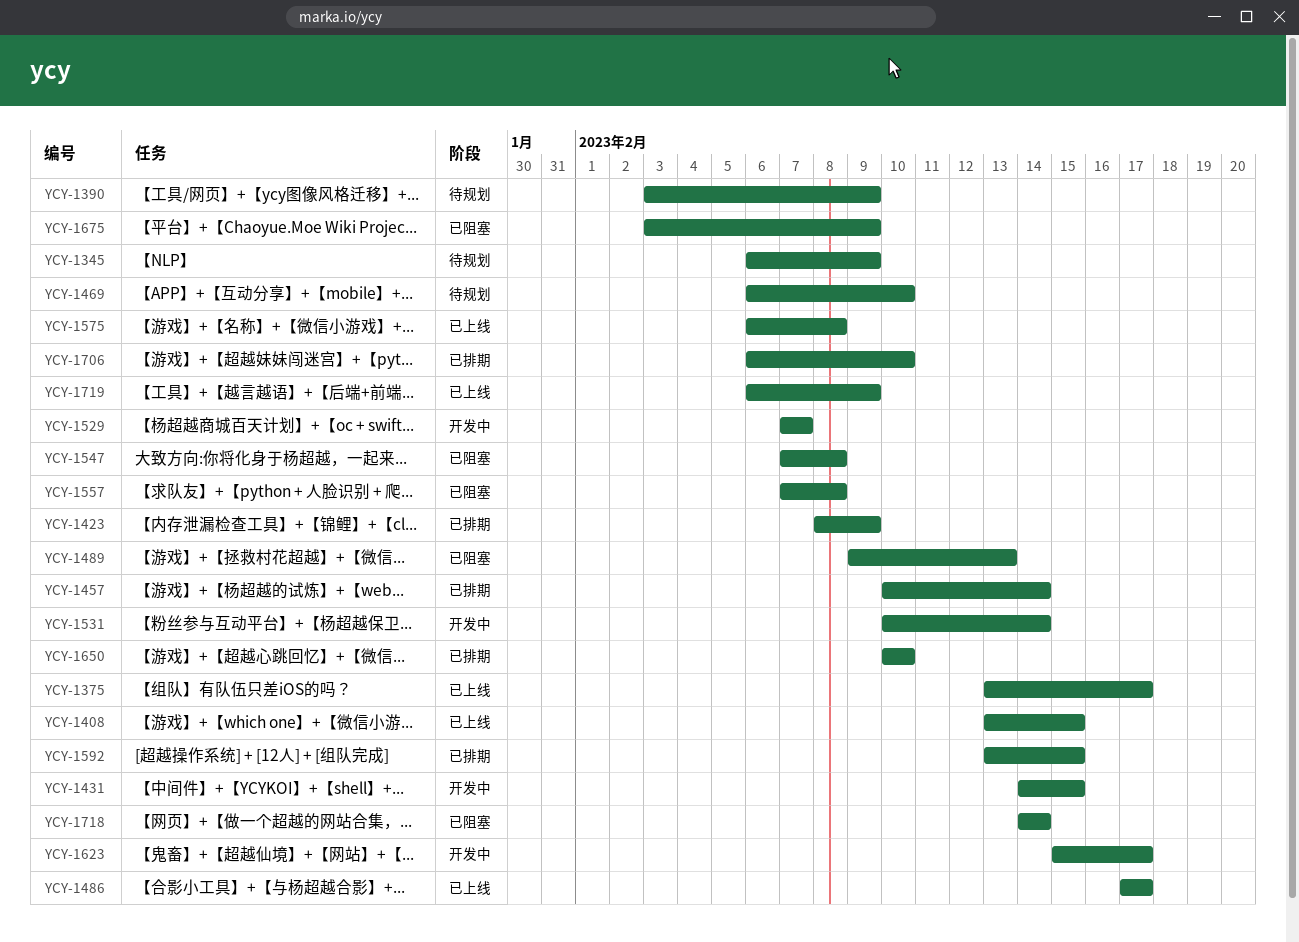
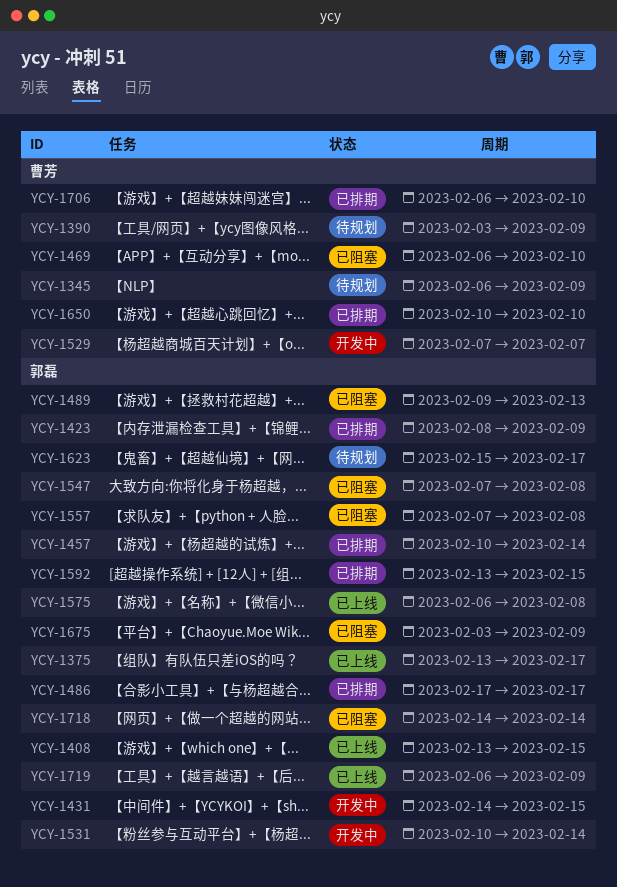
YCY-1469, status: 待规划 -> 已阻塞
YCY-1486, status: 已上线 -> 已排期
YCY-1623, status: 开发中 -> 待规划

